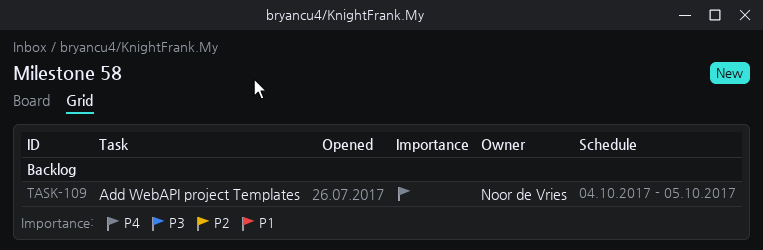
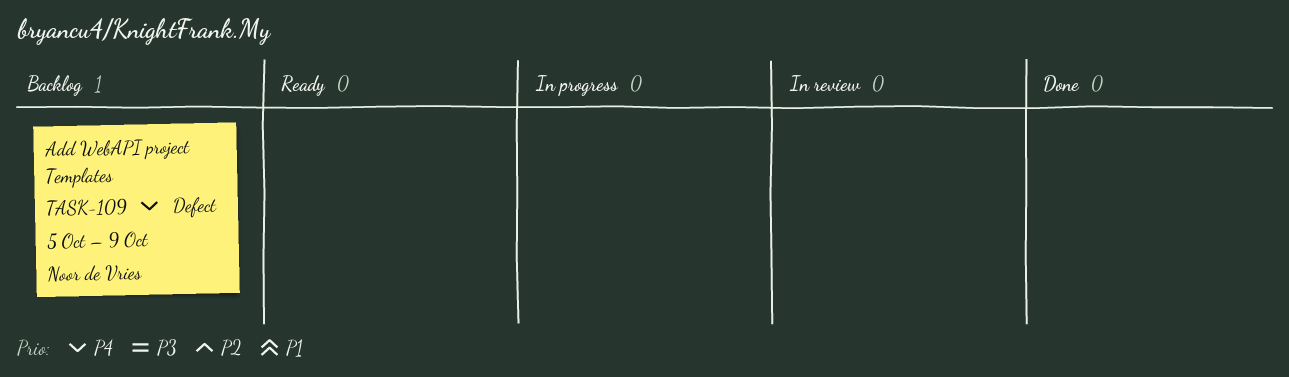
TASK-109, start: Oct 4 -> Oct 5
TASK-109, due: Oct 5 -> Oct 9

